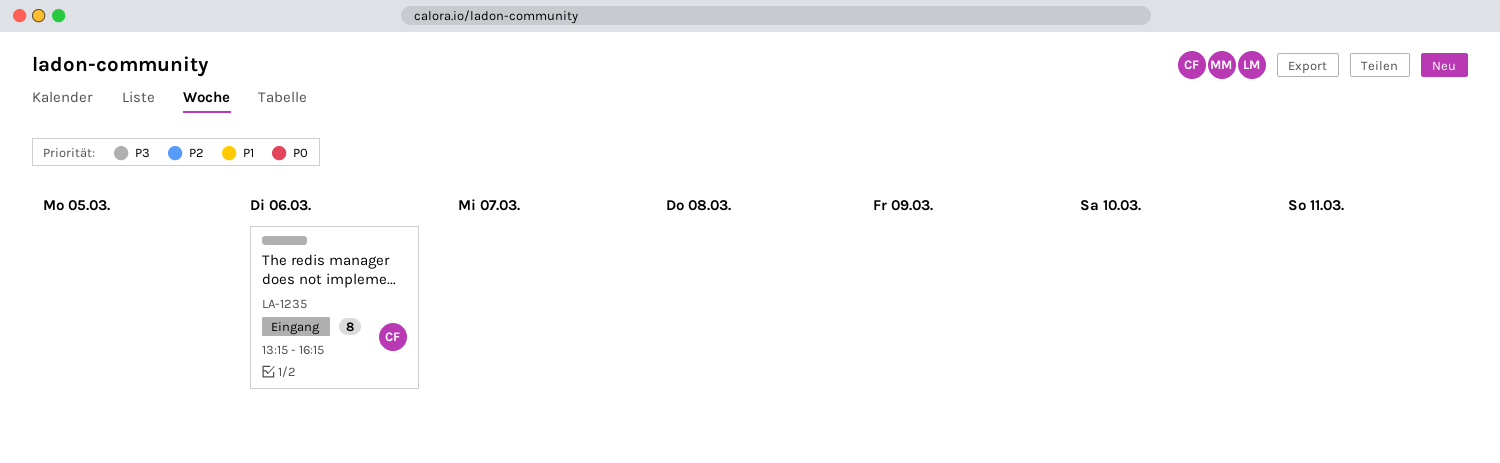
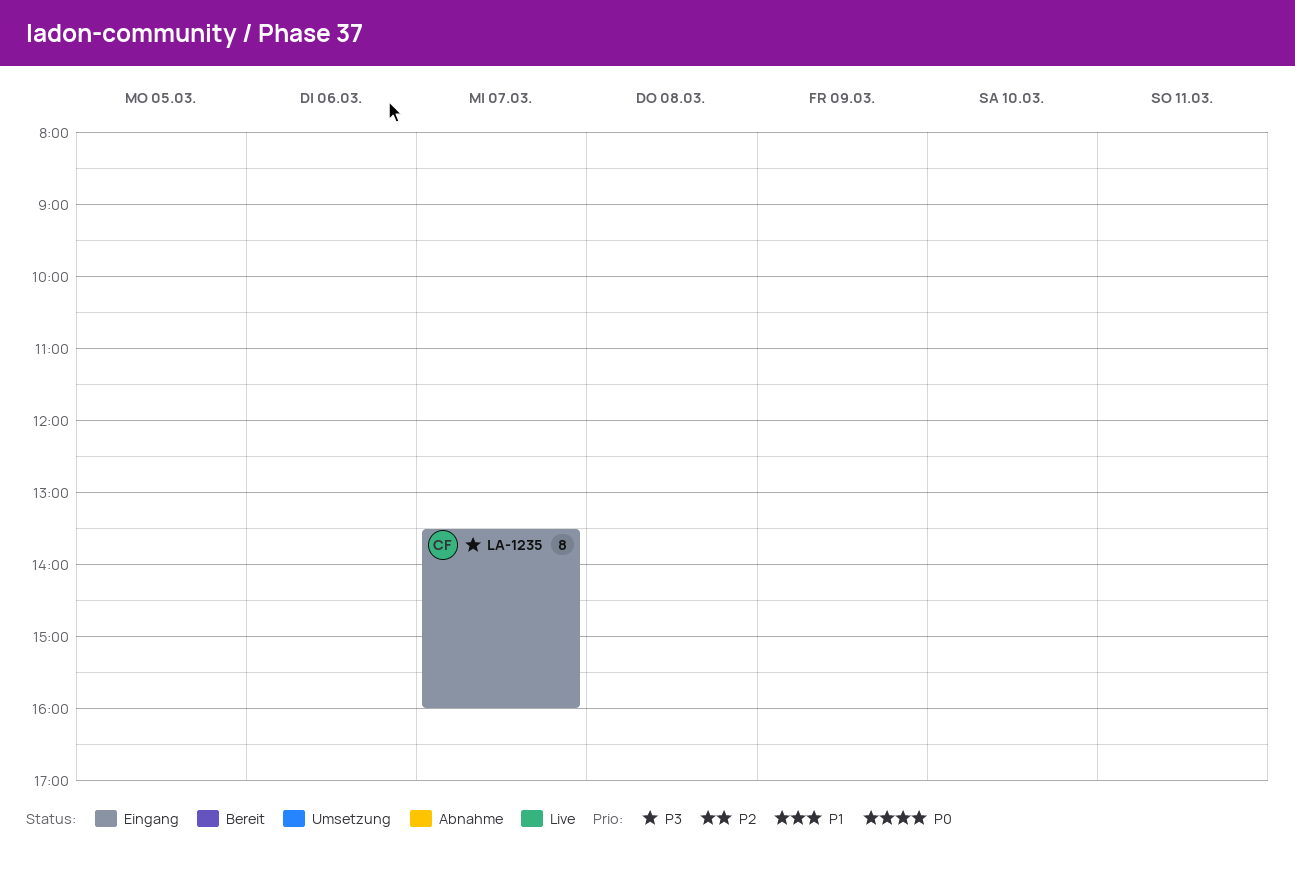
LA-1235, day: Mar 6 -> Mar 7
LA-1235, begins: 13:15 -> 13:30
LA-1235, ends: 16:15 -> 16:00

